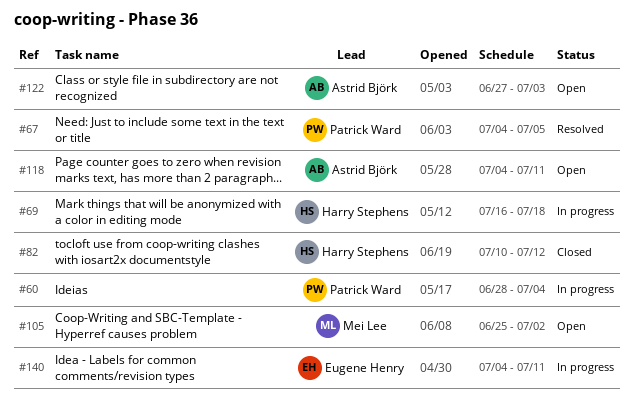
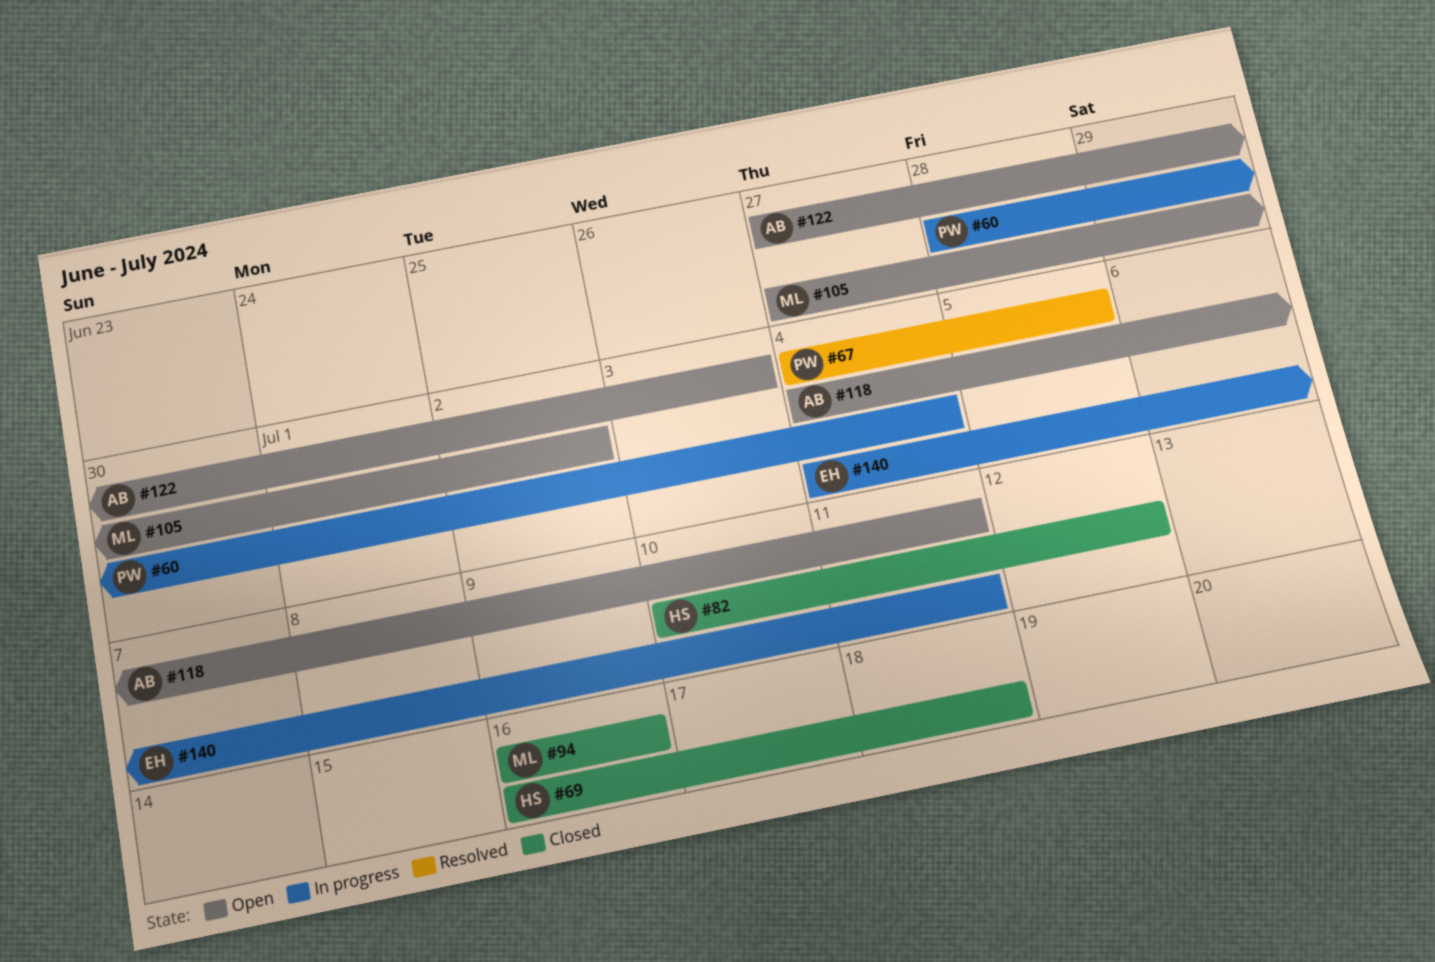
#69, status: In progress -> Closed
#94: none -> present
#105, start: Jun 25 -> Jun 27

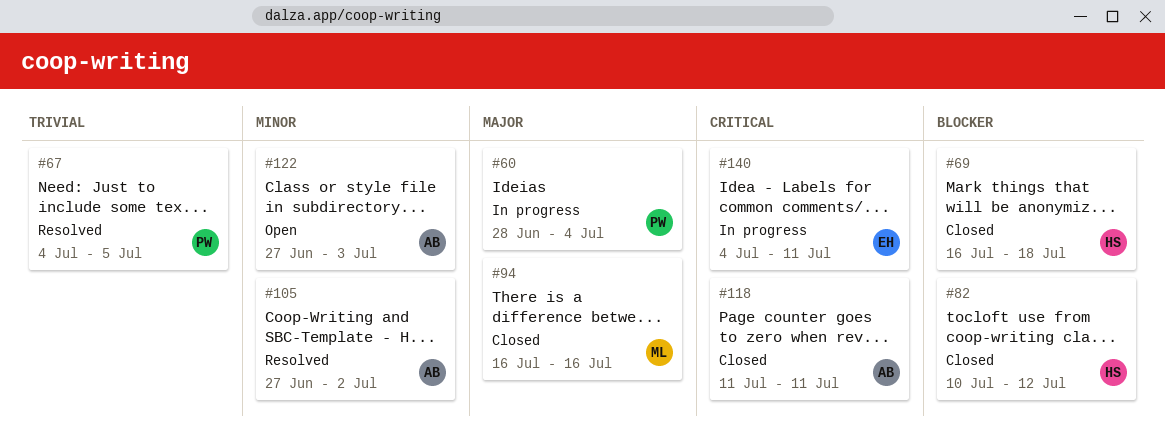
#105, status: Open -> Resolved
#105, owner: ML -> AB
#118, status: Open -> Closed
#118, start: Jul 4 -> Jul 11

